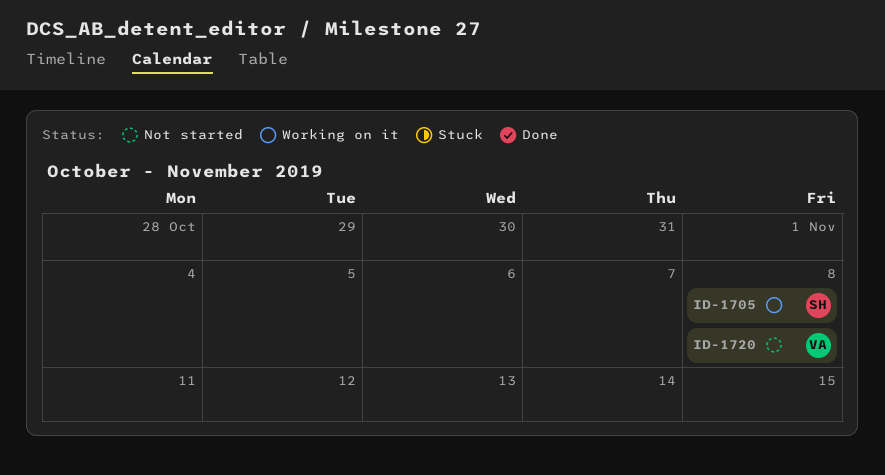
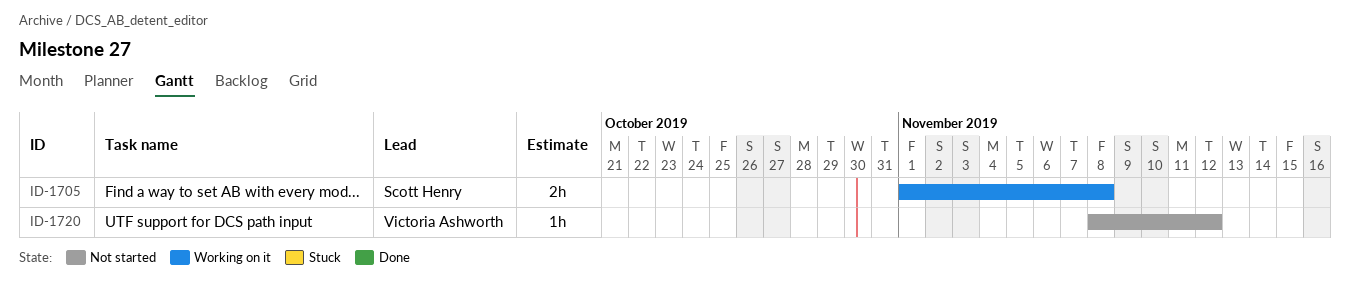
ID-1720, due: Nov 8 -> Nov 12

